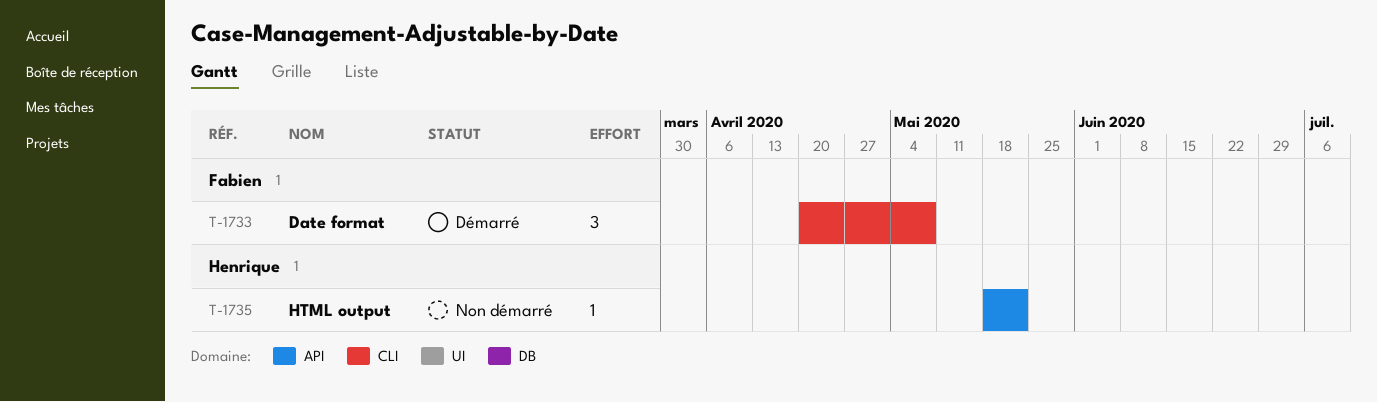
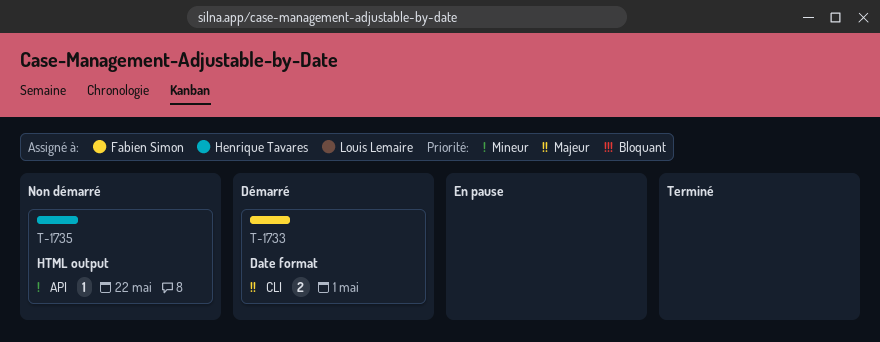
T-1733, estimate: 3 -> 2
T-1733, due: May 8 -> May 1

